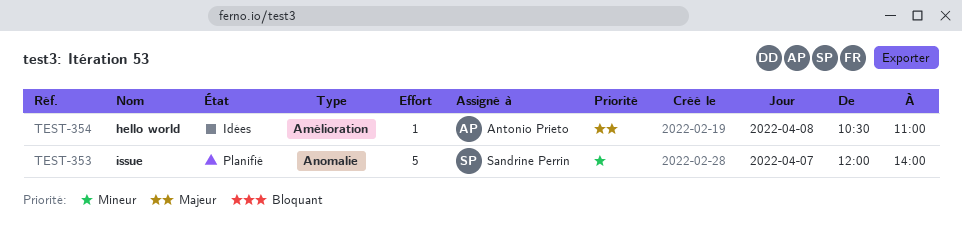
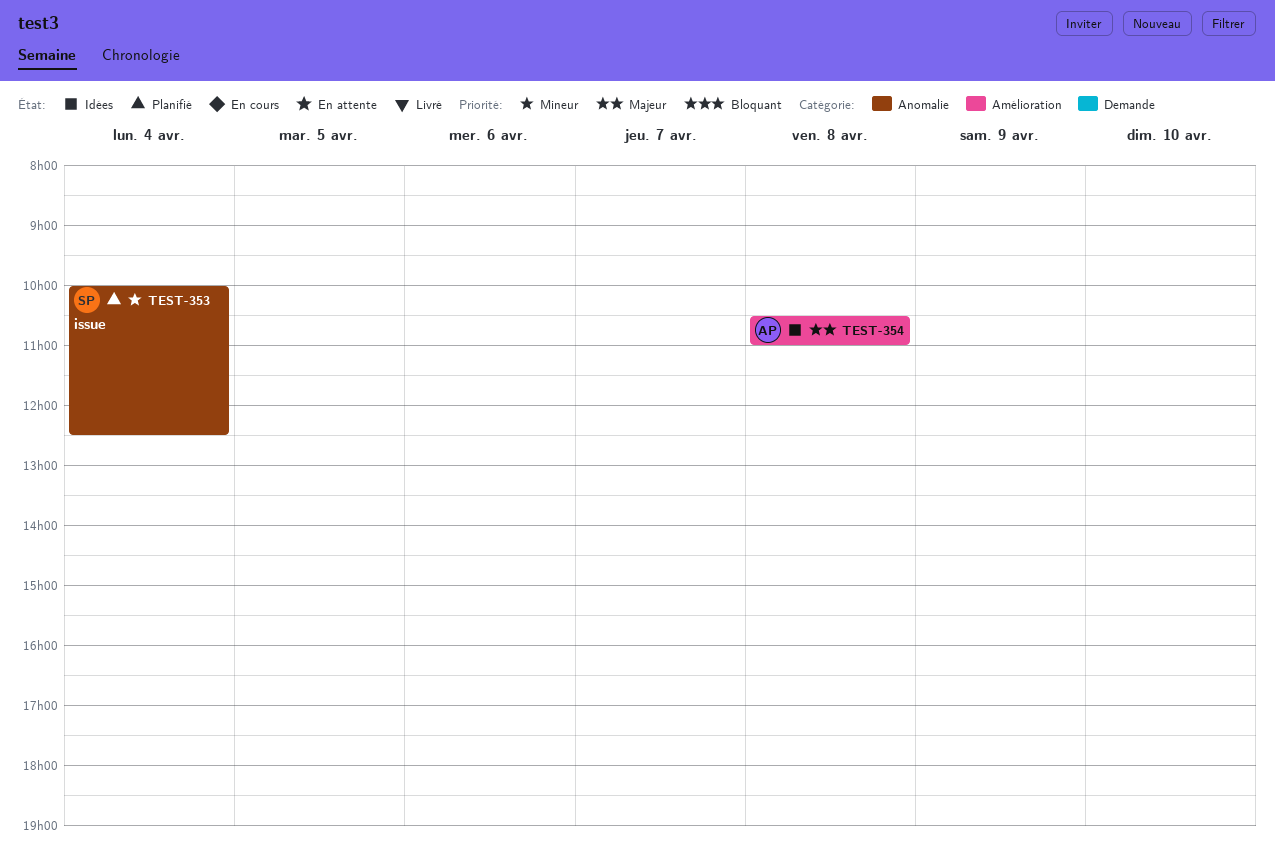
TEST-353, day: Apr 7 -> Apr 4
TEST-353, begins: 12:00 -> 10:00
TEST-353, ends: 14:00 -> 12:30

